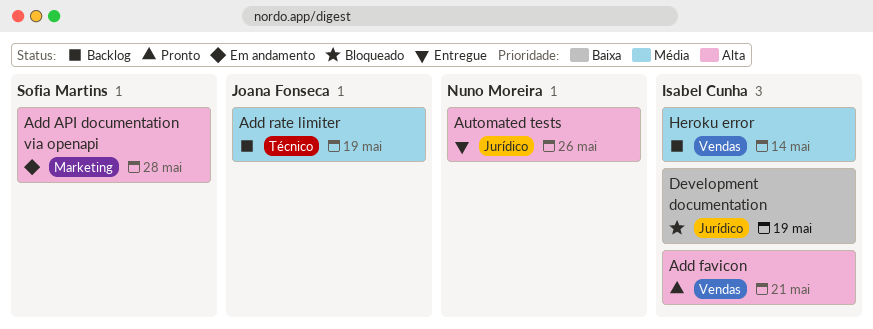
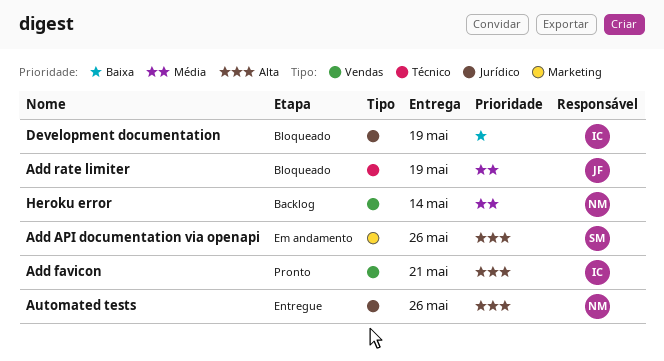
Add API documentation via openapi, due: May 28 -> May 26
Add rate limiter, status: Backlog -> Bloqueado
Heroku error, owner: Isabel Cunha -> Nuno Moreira

